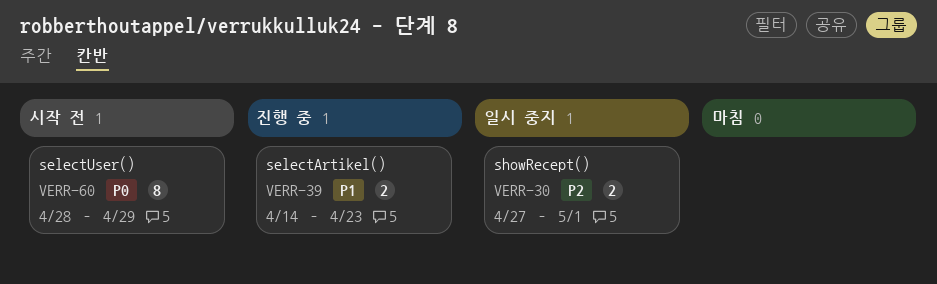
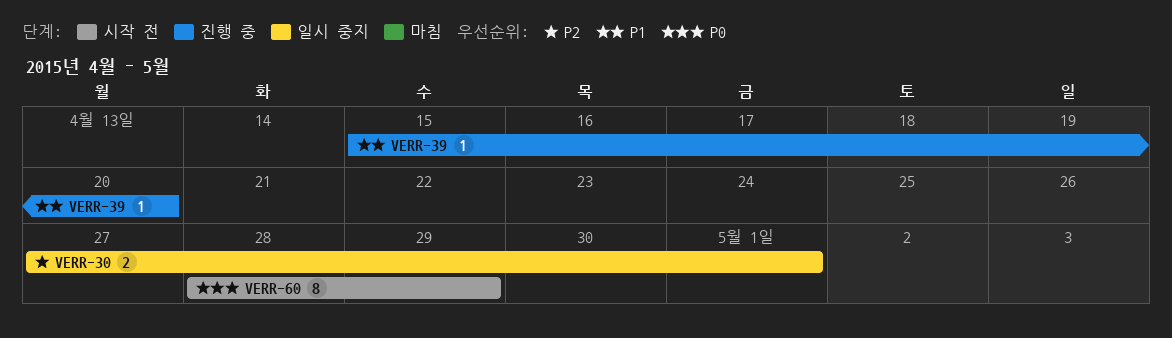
VERR-39, estimate: 2 -> 1
VERR-39, start: Apr 14 -> Apr 15
VERR-39, due: Apr 23 -> Apr 20

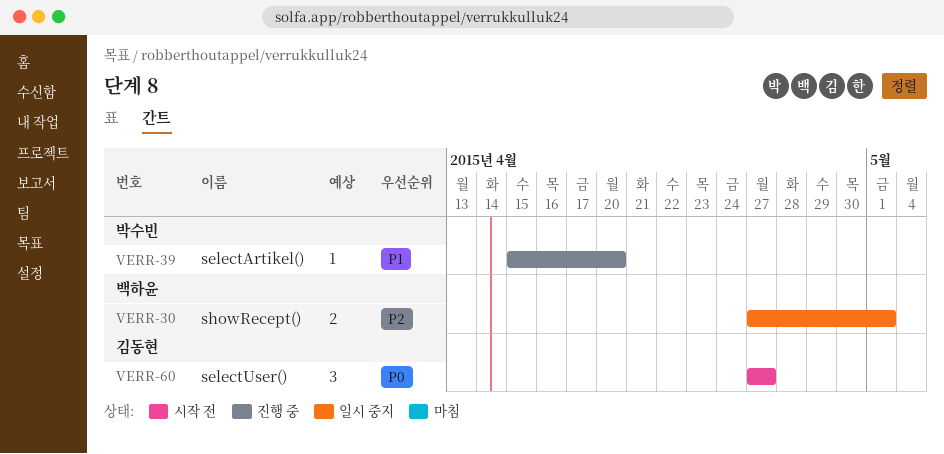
VERR-60, estimate: 8 -> 3
VERR-60, start: Apr 28 -> Apr 27
VERR-60, due: Apr 29 -> Apr 27

